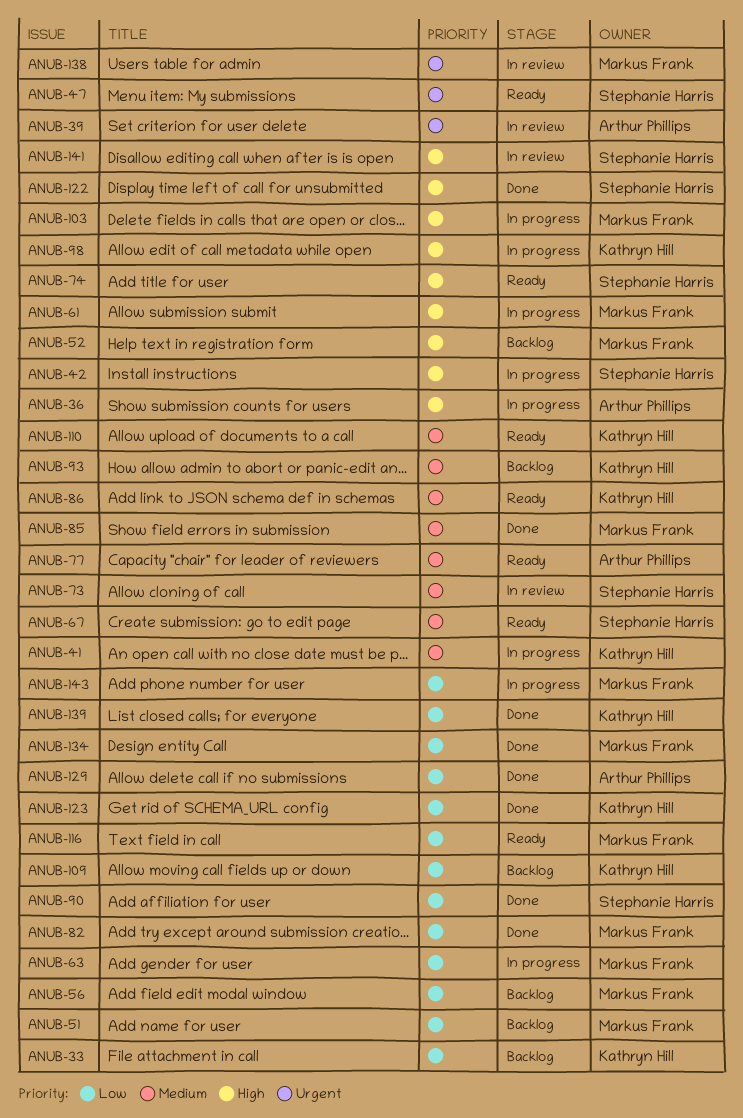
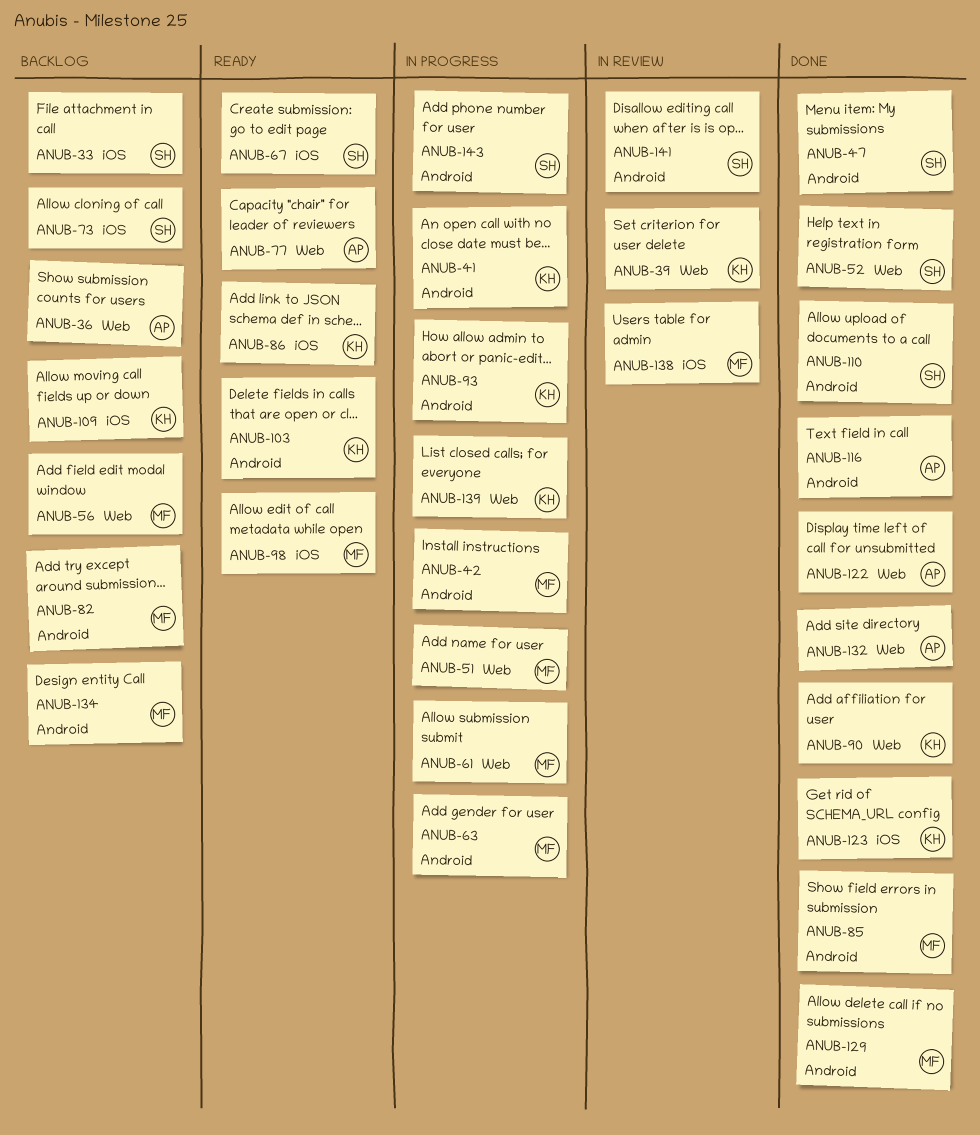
ANUB-33, owner: Kathryn Hill -> Stephanie Harris
ANUB-36, status: In progress -> Backlog
ANUB-39, owner: Arthur Phillips -> Kathryn Hill
ANUB-42, owner: Stephanie Harris -> Markus Frank
ANUB-47, status: Ready -> Done
ANUB-51, status: Backlog -> In progress
ANUB-52, status: Backlog -> Done
ANUB-52, owner: Markus Frank -> Stephanie Harris
ANUB-73, status: In review -> Backlog
ANUB-74: present -> none
ANUB-82, status: Done -> Backlog
ANUB-90, owner: Stephanie Harris -> Kathryn Hill
ANUB-93, status: Backlog -> In progress
ANUB-98, status: In progress -> Ready
ANUB-98, owner: Kathryn Hill -> Markus Frank
ANUB-103, status: In progress -> Ready
ANUB-103, owner: Markus Frank -> Kathryn Hill
ANUB-110, status: Ready -> Done
ANUB-110, owner: Kathryn Hill -> Stephanie Harris
ANUB-116, status: Ready -> Done
ANUB-116, owner: Markus Frank -> Arthur Phillips
ANUB-122, owner: Stephanie Harris -> Arthur Phillips
ANUB-129, owner: Arthur Phillips -> Markus Frank
ANUB-132: none -> present
ANUB-134, status: Done -> Backlog
ANUB-139, status: Done -> In progress
ANUB-143, owner: Markus Frank -> Stephanie Harris

